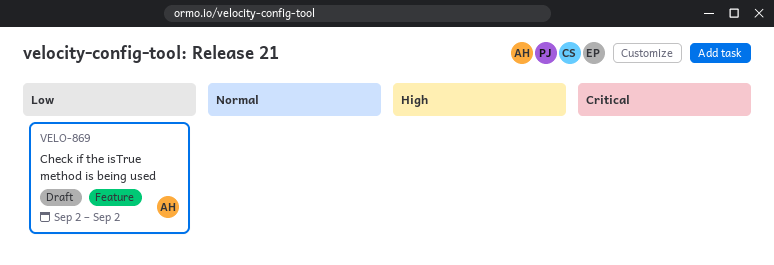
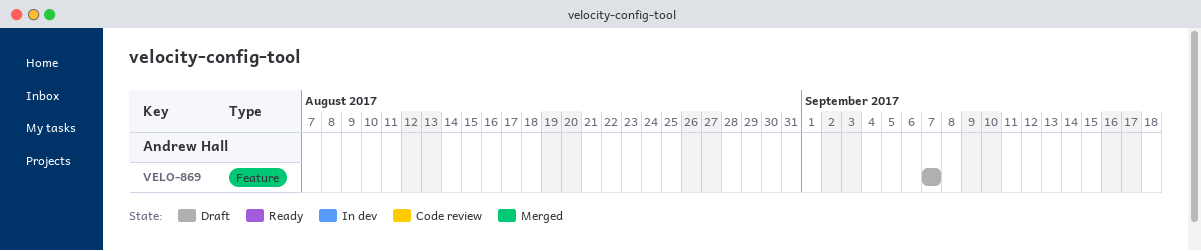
VELO-869, start: Sep 2 -> Sep 7
VELO-869, due: Sep 2 -> Sep 7

